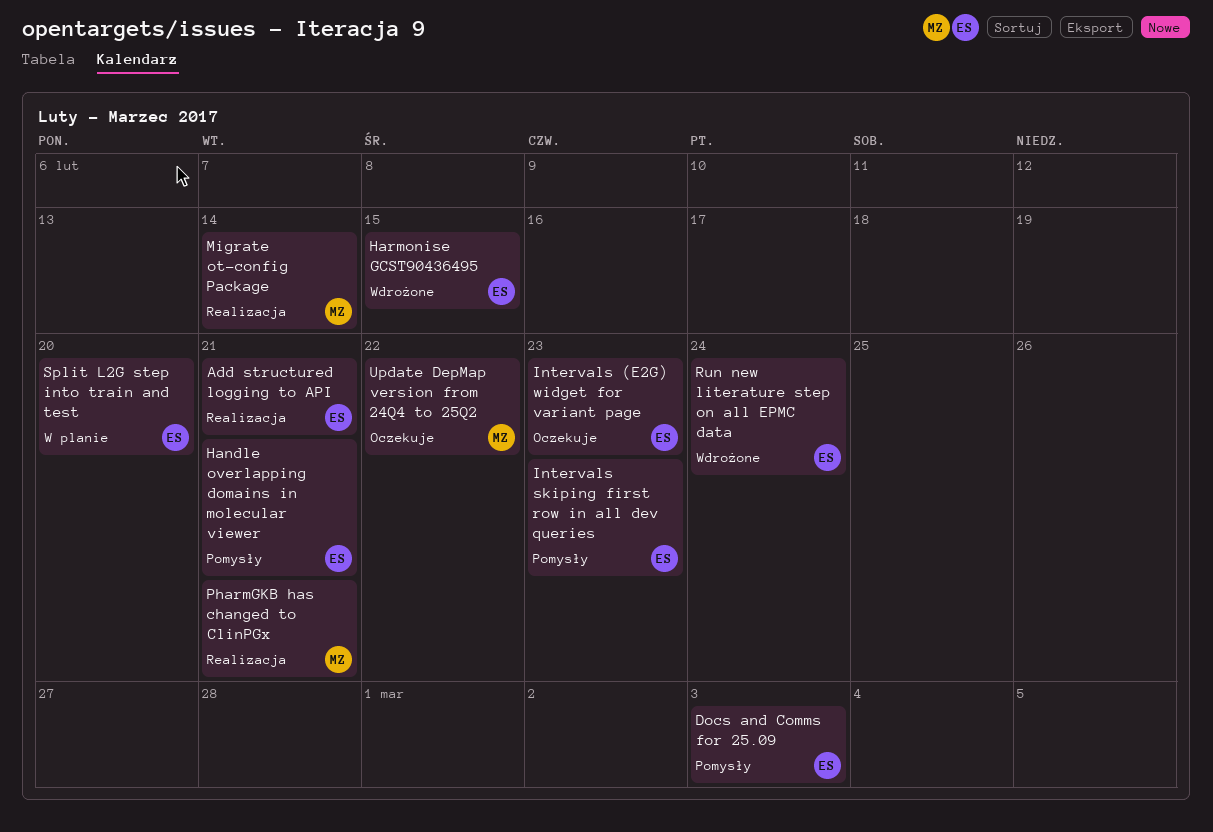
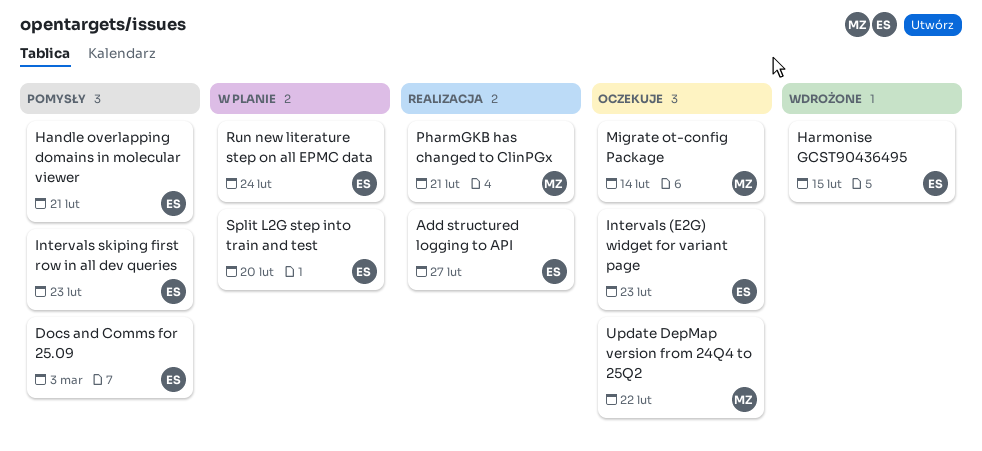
Add structured logging to API, due: Feb 21 -> Feb 27
Migrate ot-config Package, status: Realizacja -> Oczekuje
Run new literature step on all EPMC data, status: Wdrożone -> W planie

